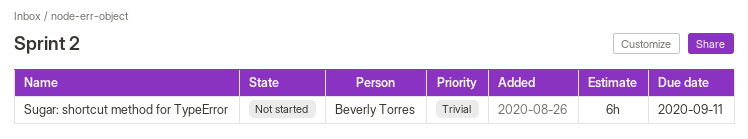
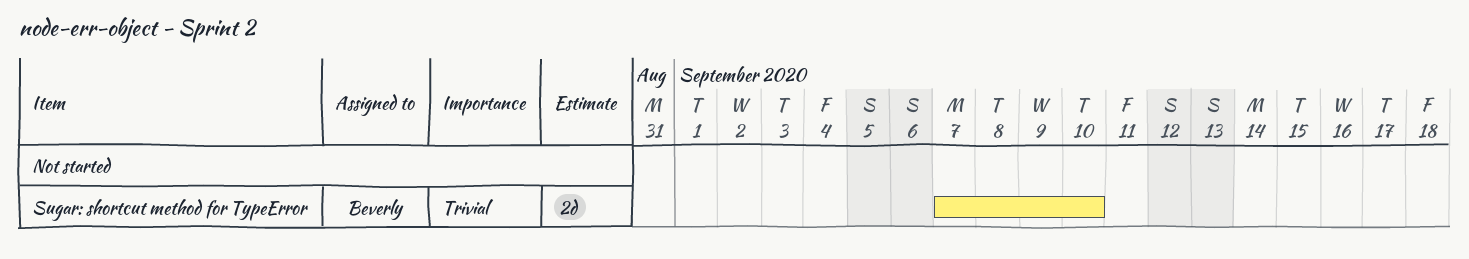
Sugar: shortcut method for TypeError, estimate: 6h -> 2d
Sugar: shortcut method for TypeError, due: Sep 11 -> Sep 10

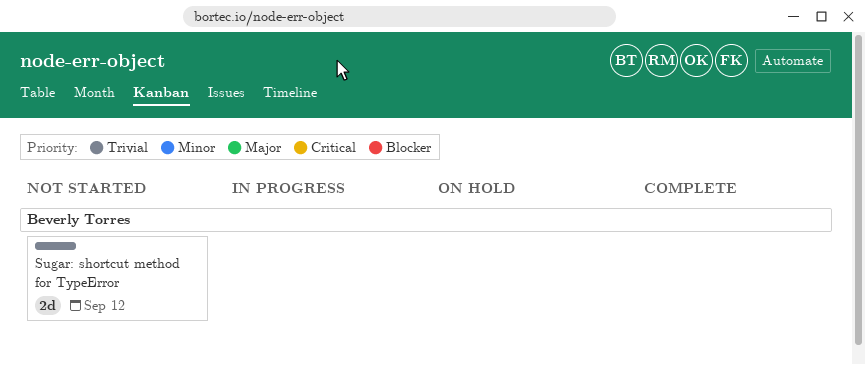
Sugar: shortcut method for TypeError, due: Sep 10 -> Sep 12

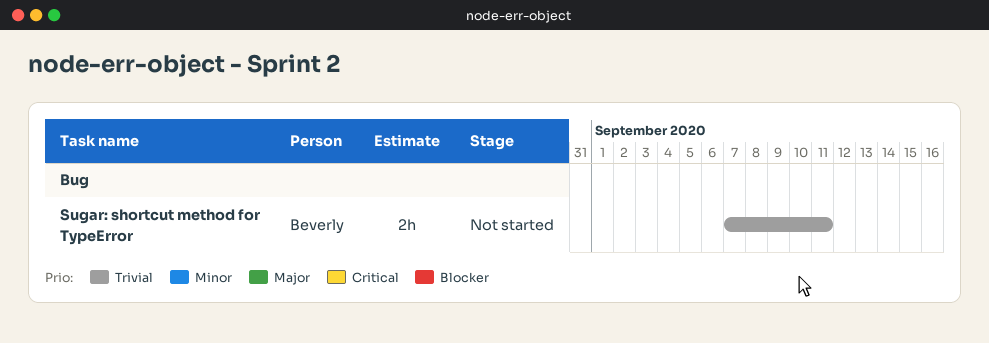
Sugar: shortcut method for TypeError, estimate: 2d -> 2h
Sugar: shortcut method for TypeError, due: Sep 12 -> Sep 11

